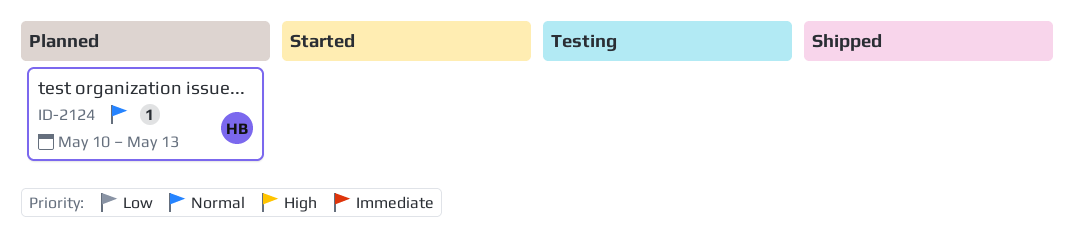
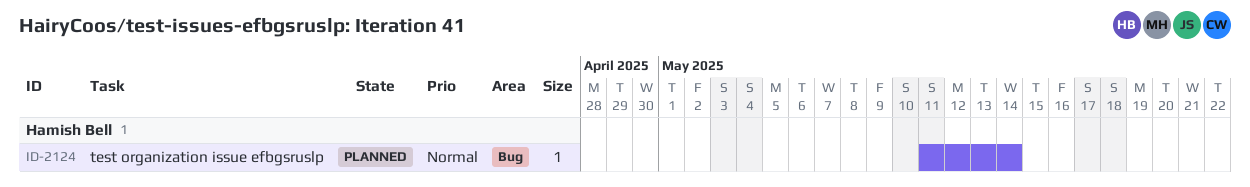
ID-2124, start: May 10 -> May 11
ID-2124, due: May 13 -> May 14

